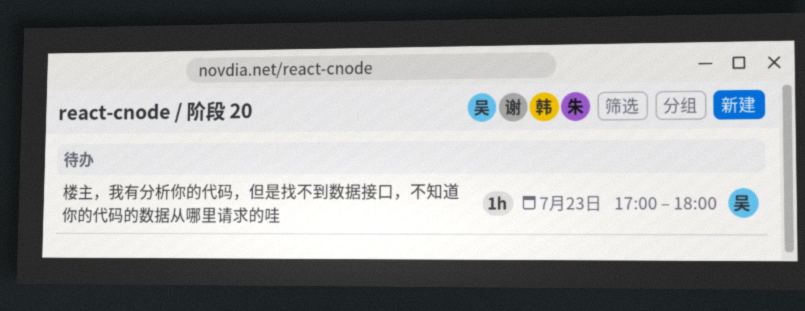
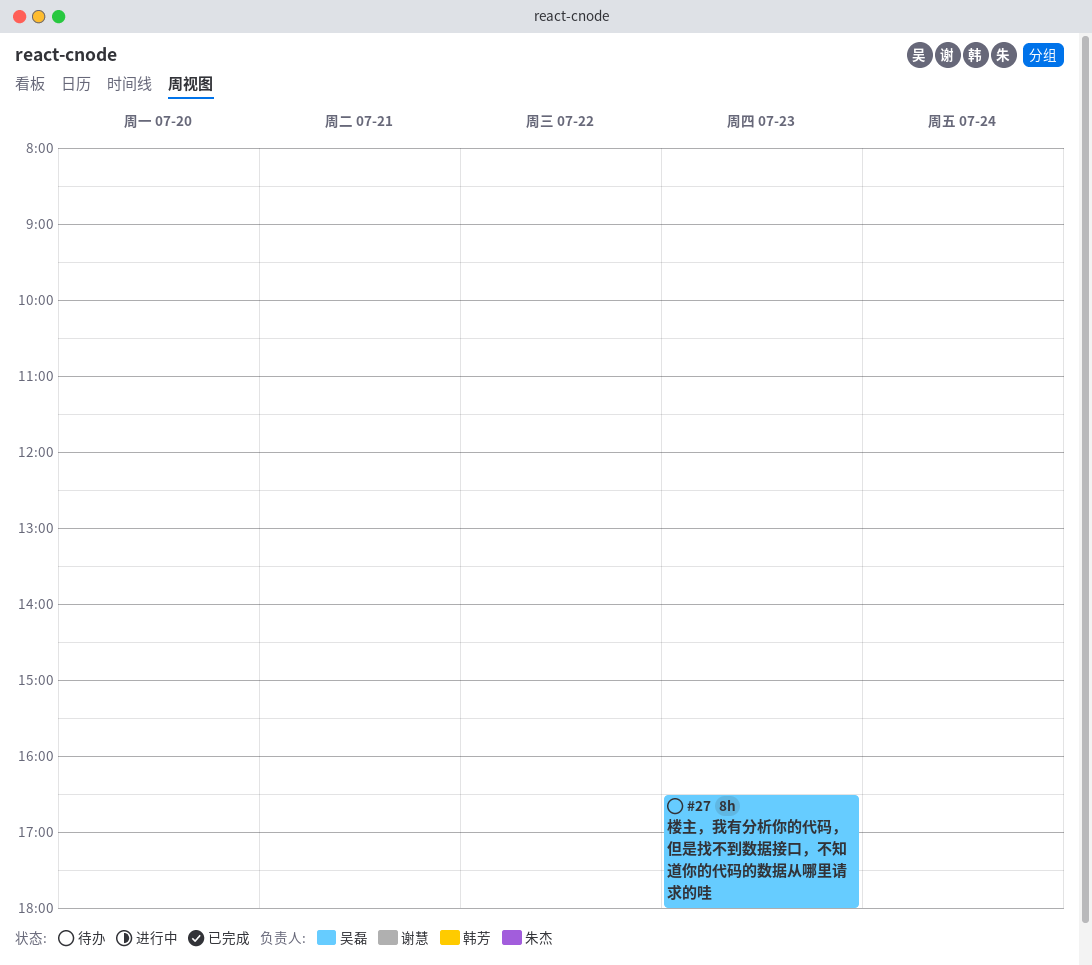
楼主，我有分析你的代码，但是找不到数据接口，不知道你的代码的数据从哪里请求的哇, estimate: 1h -> 8h
楼主，我有分析你的代码，但是找不到数据接口，不知道你的代码的数据从哪里请求的哇, begins: 17:00 -> 16:30

